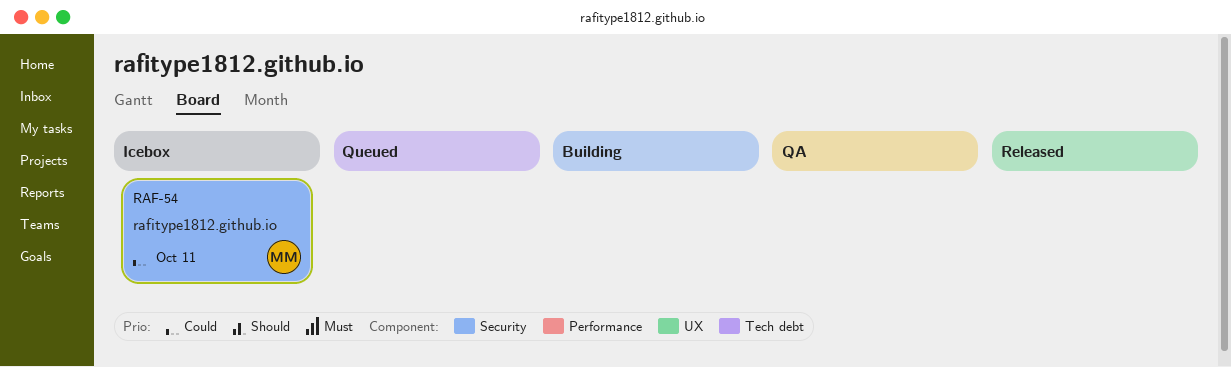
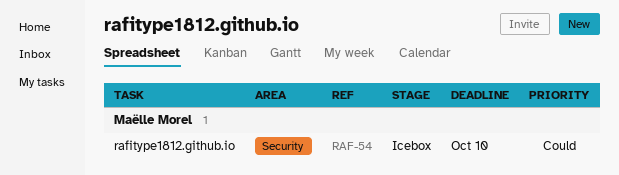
RAF-54, due: Oct 11 -> Oct 10

